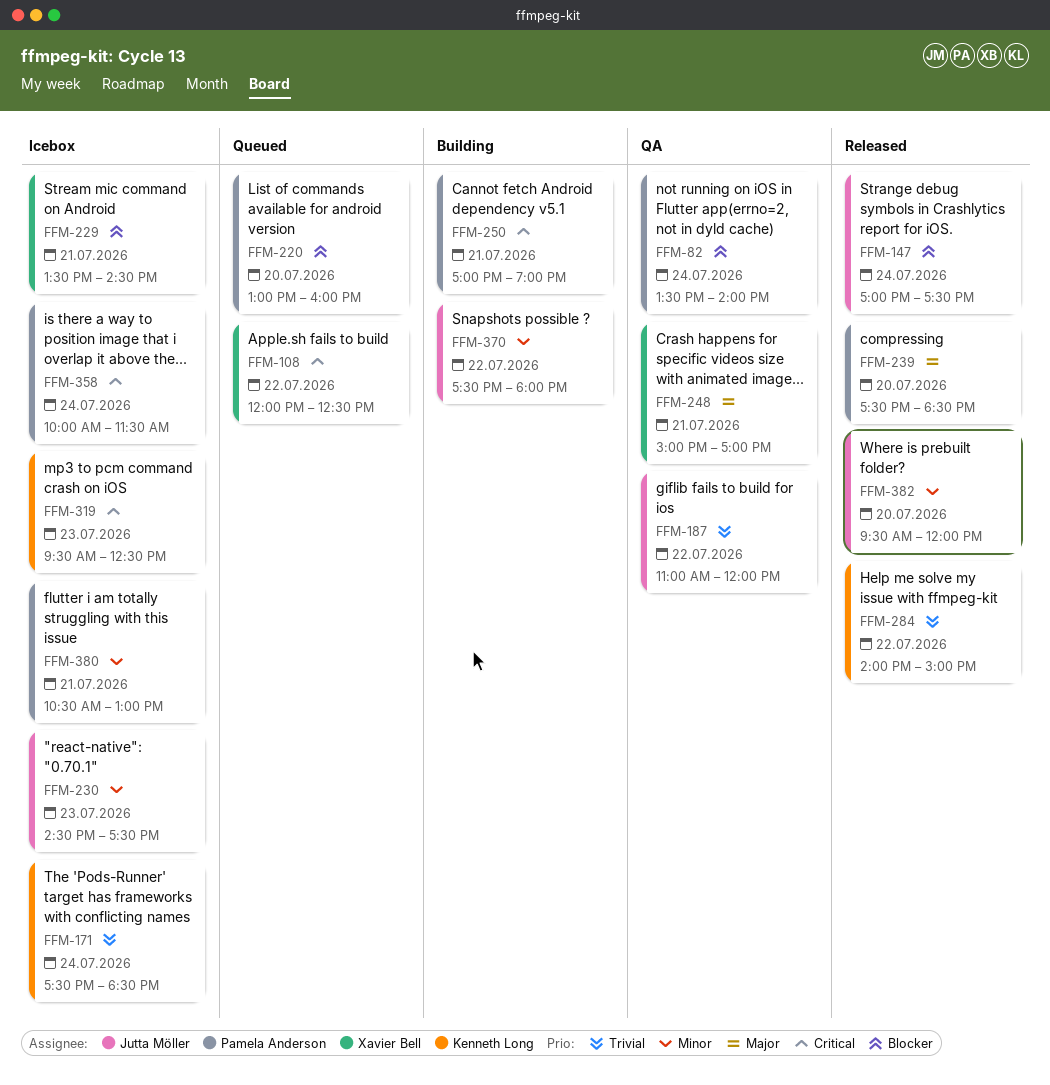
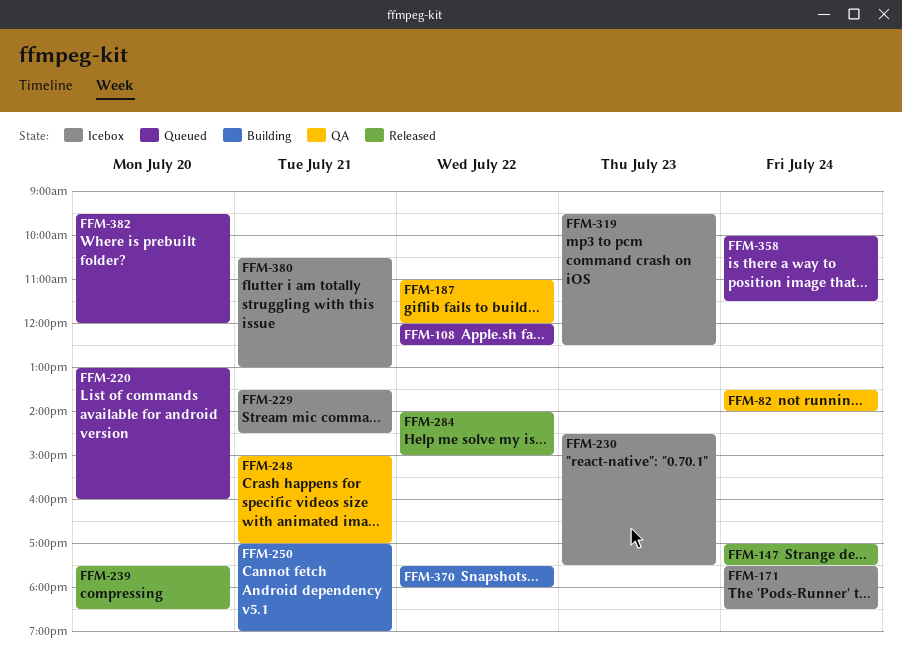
FFM-358, status: Icebox -> Queued
FFM-382, status: Released -> Queued

